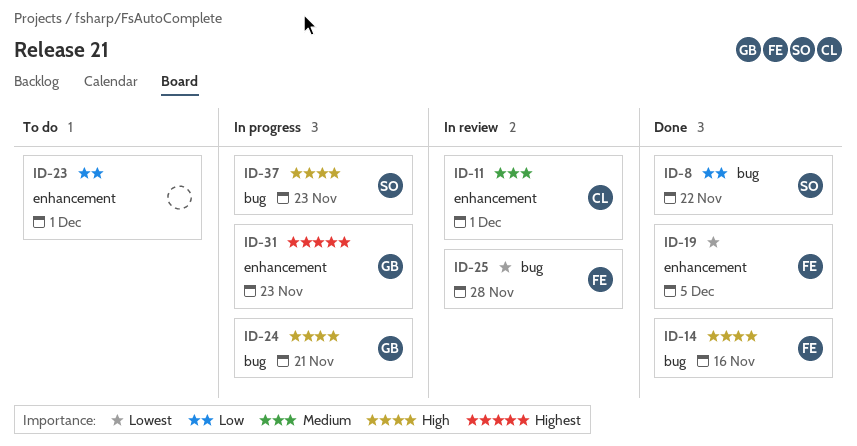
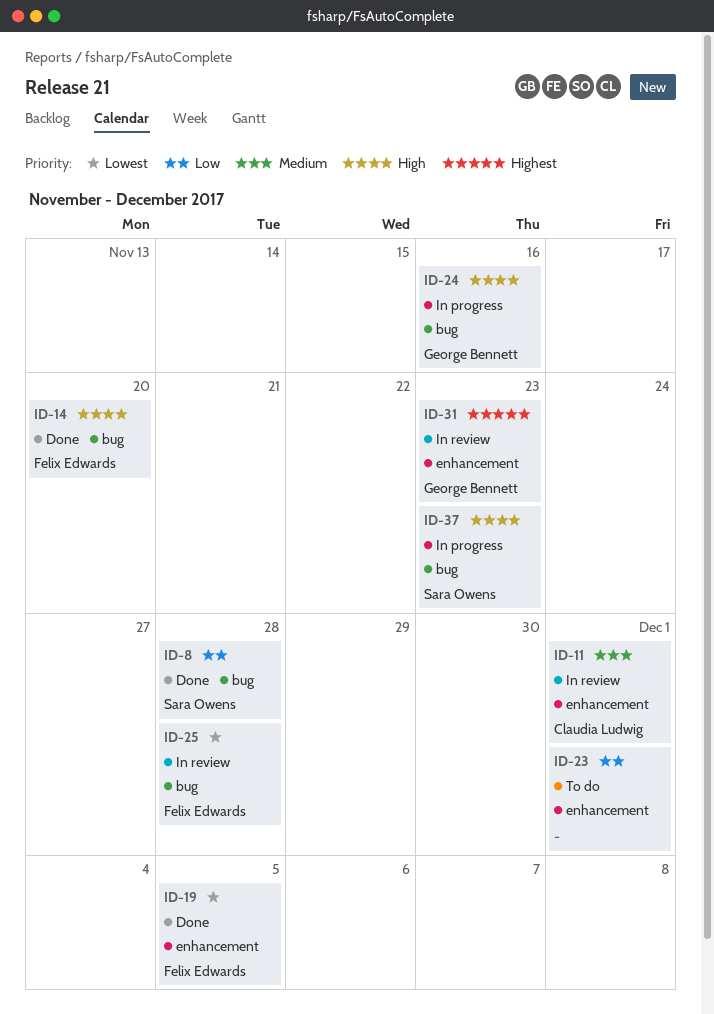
ID-8, due: Nov 22 -> Nov 28
ID-14, due: Nov 16 -> Nov 20
ID-24, due: Nov 21 -> Nov 16
ID-31, status: In progress -> In review

